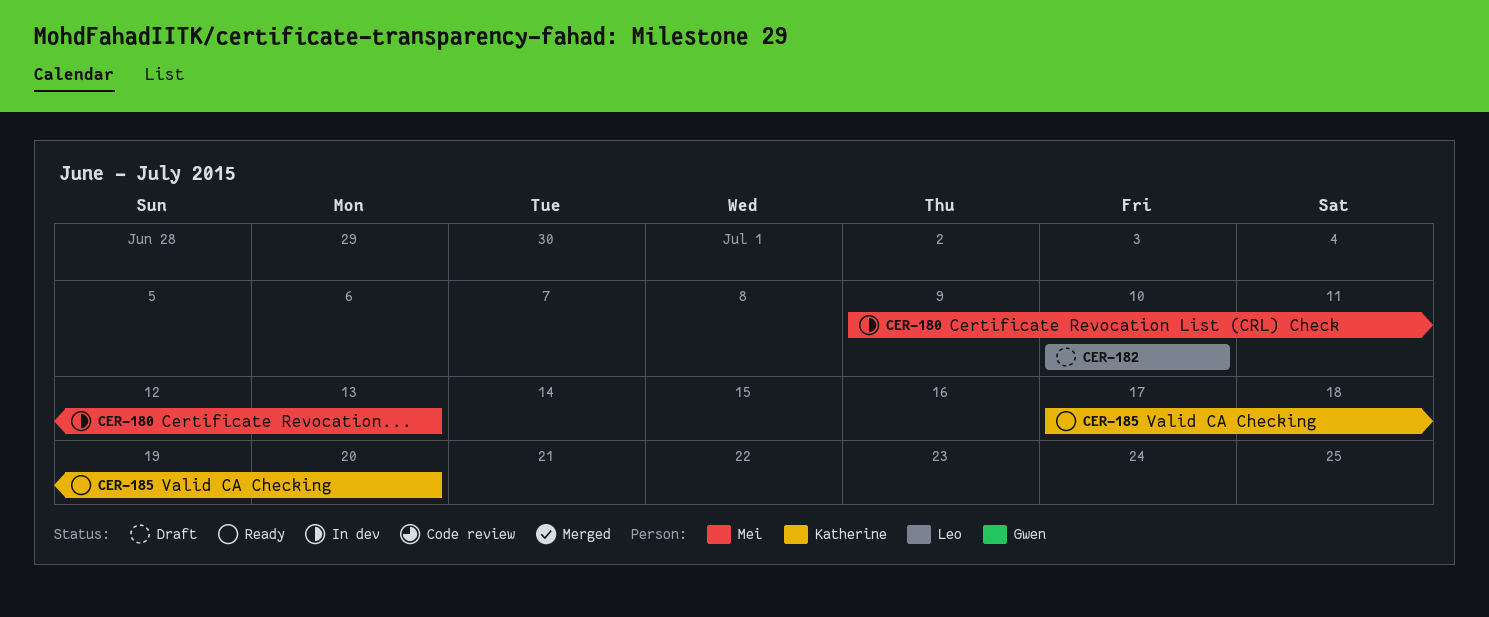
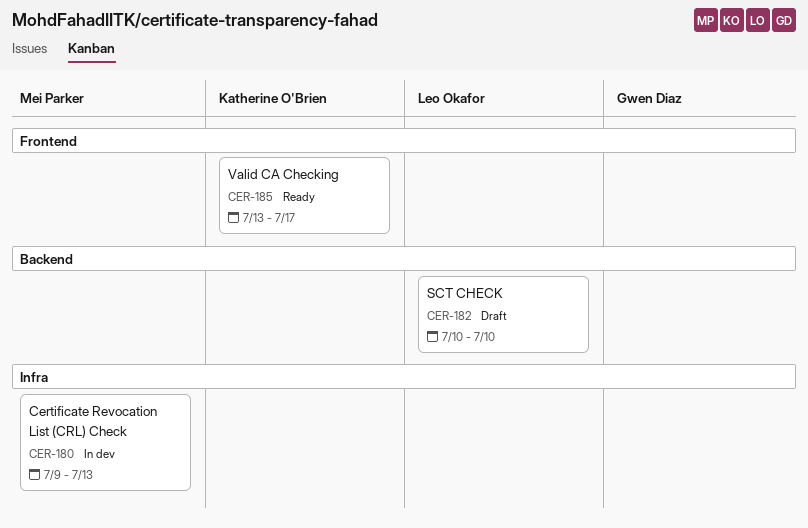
CER-185, start: Jul 17 -> Jul 13
CER-185, due: Jul 20 -> Jul 17

